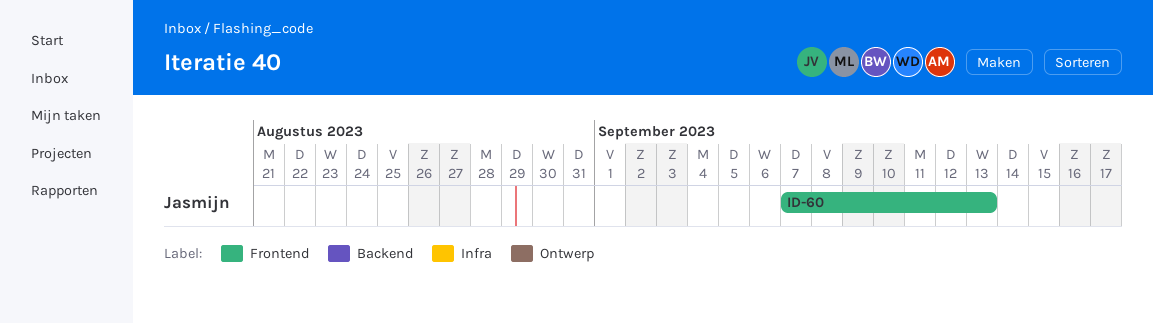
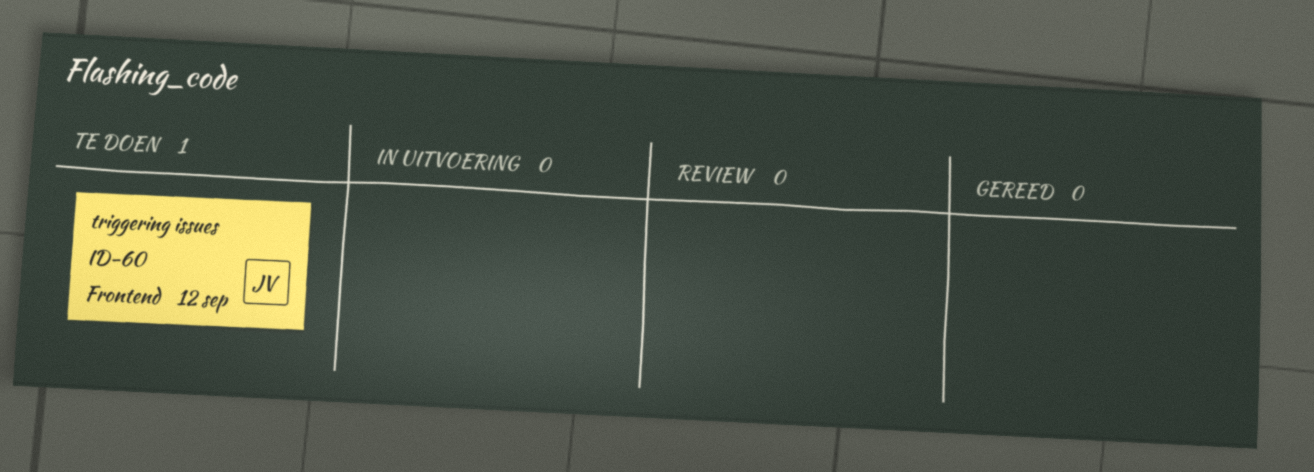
ID-60, due: Sep 13 -> Sep 12

